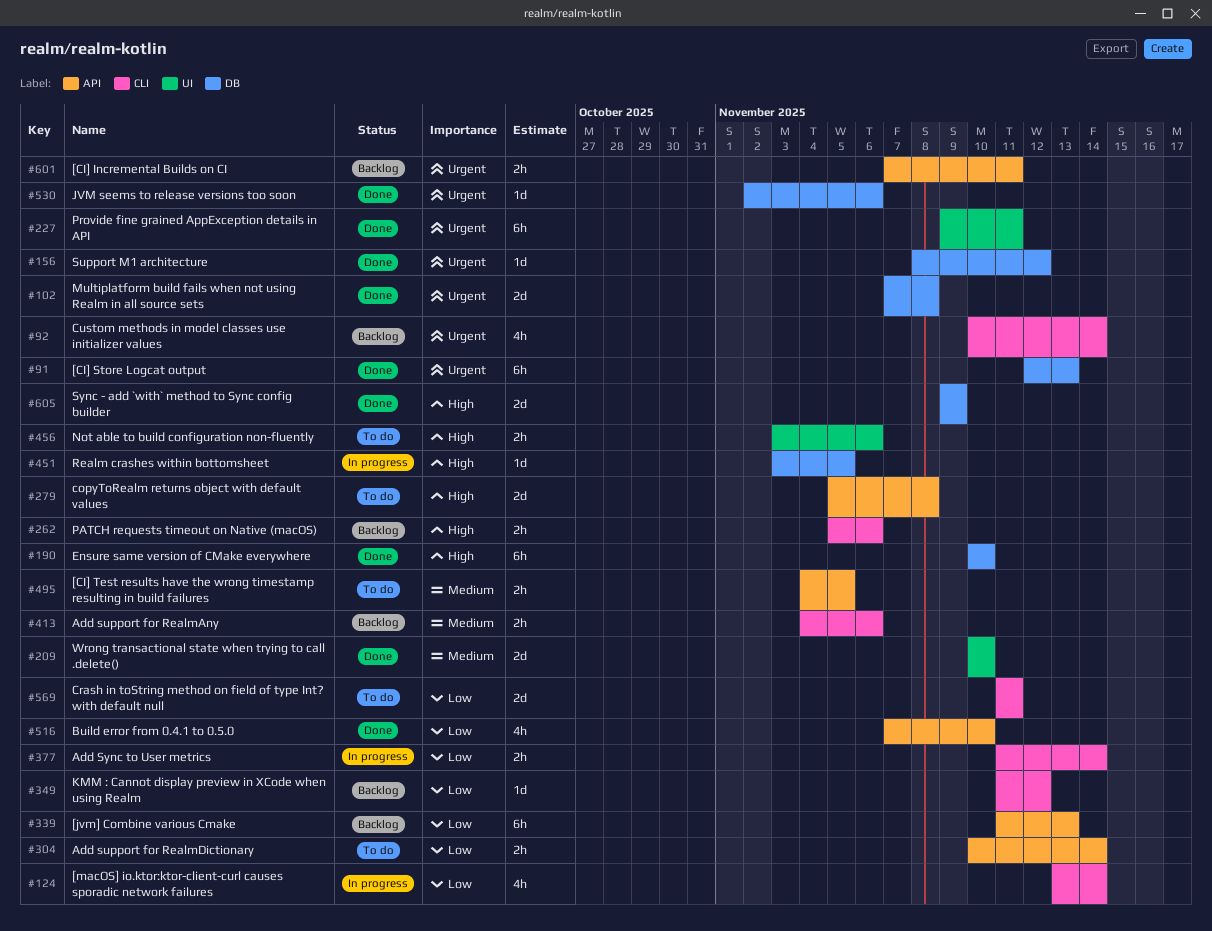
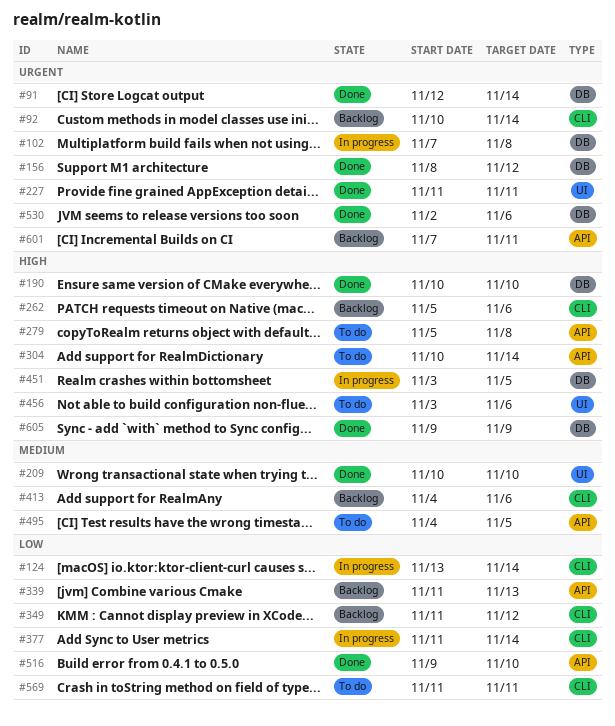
#91, due: Nov 13 -> Nov 14
#102, status: Done -> In progress
#227, start: Nov 9 -> Nov 11
#304, priority: Low -> High
#516, start: Nov 7 -> Nov 9

